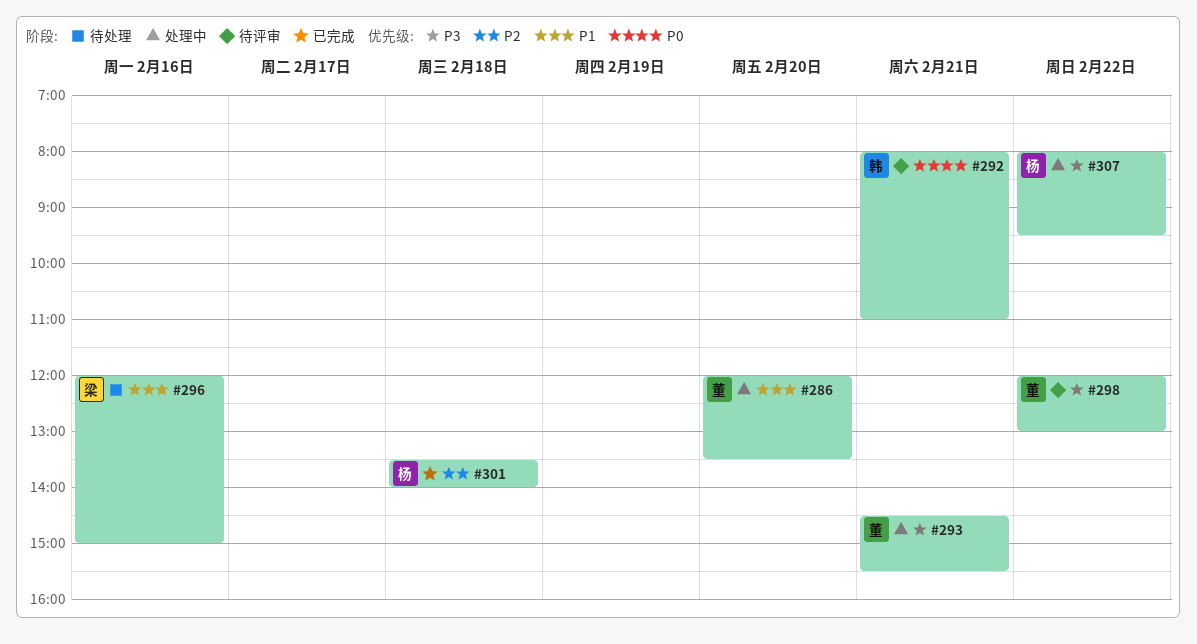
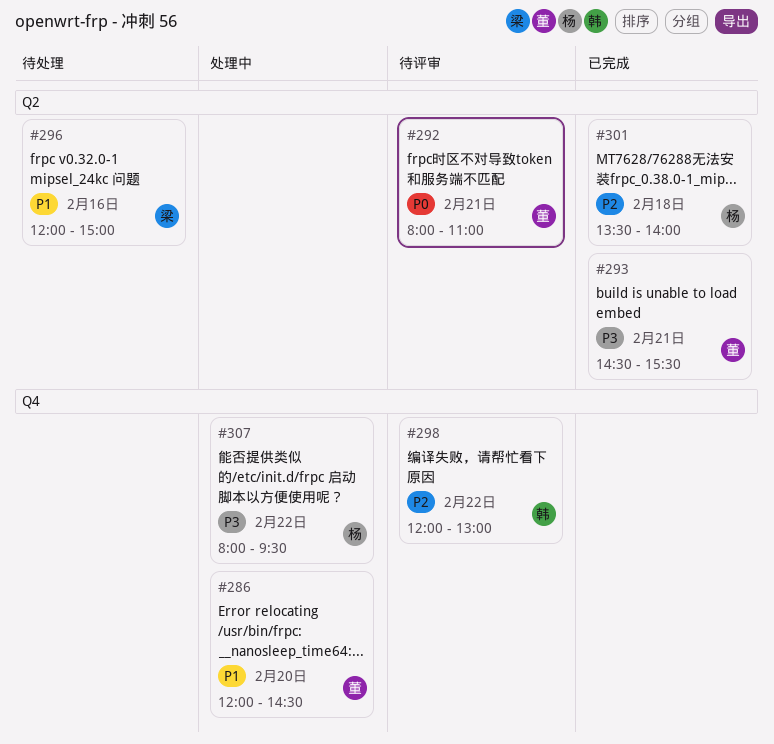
#286, ends: 13:30 -> 14:30
#292, owner: 韩 -> 董
#293, status: 处理中 -> 已完成
#298, owner: 董 -> 韩
#298, priority: P3 -> P2

